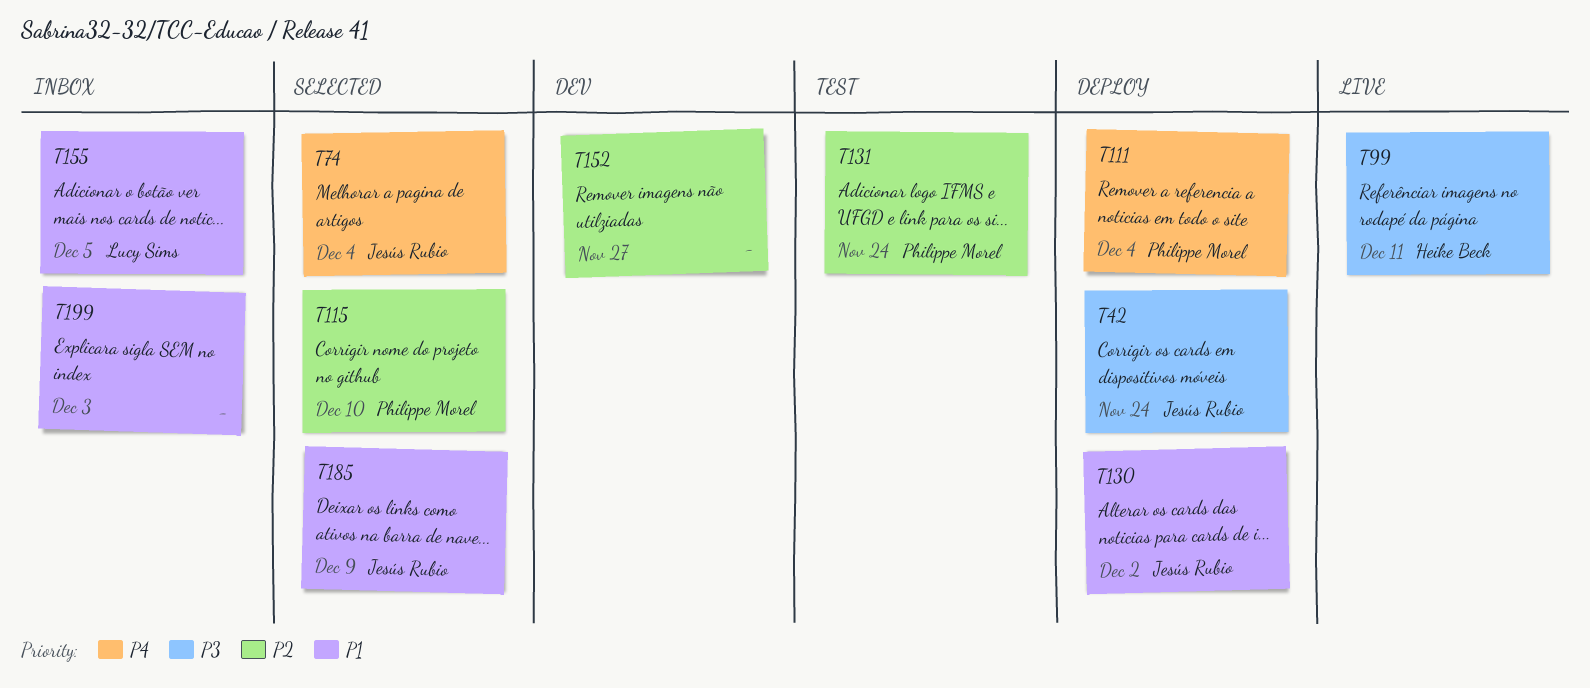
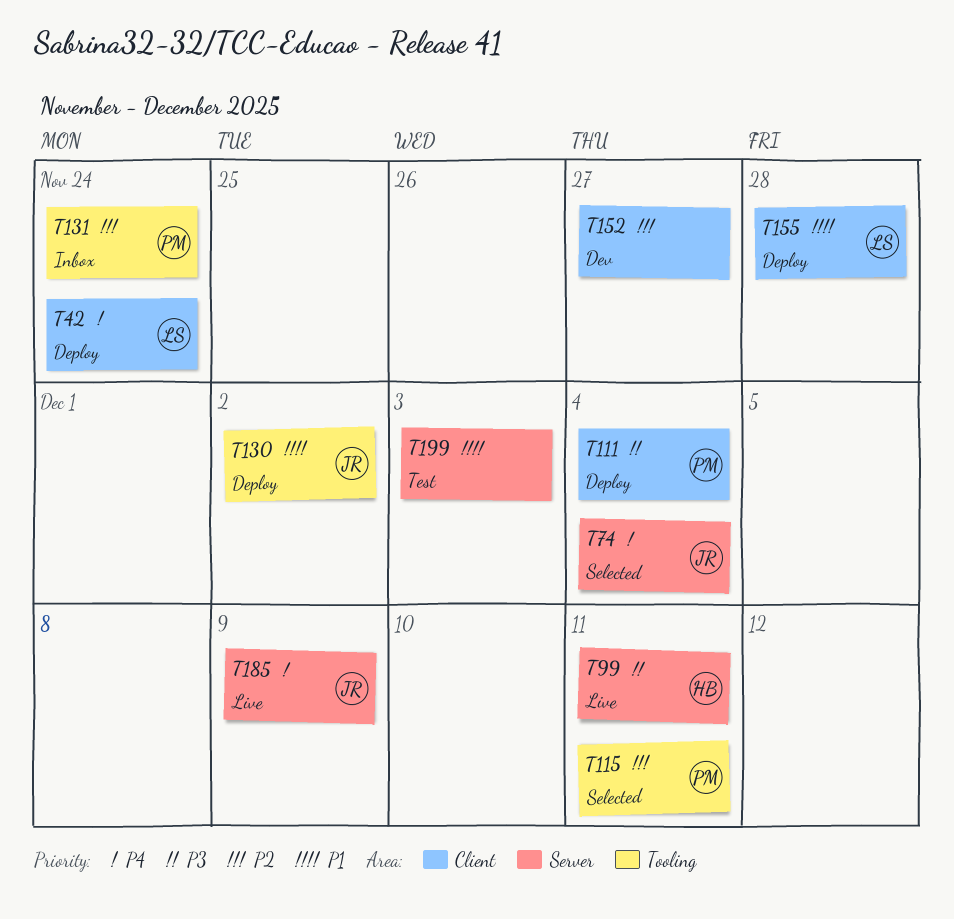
T42, owner: Jesús Rubio -> Lucy Sims
T42, priority: P3 -> P4
T111, priority: P4 -> P3
T115, due: Dec 10 -> Dec 11
T131, status: Test -> Inbox
T155, status: Inbox -> Deploy
T155, due: Dec 5 -> Nov 28
T185, status: Selected -> Live
T185, priority: P1 -> P4
T199, status: Inbox -> Test

